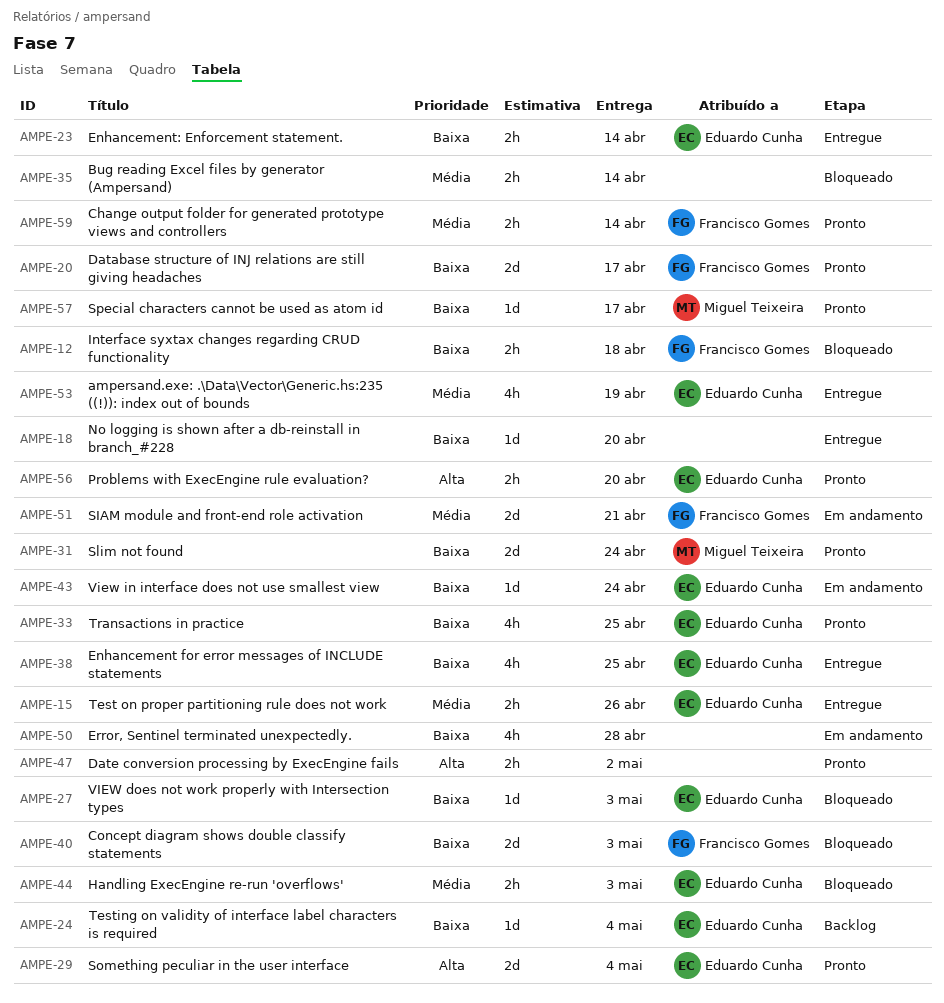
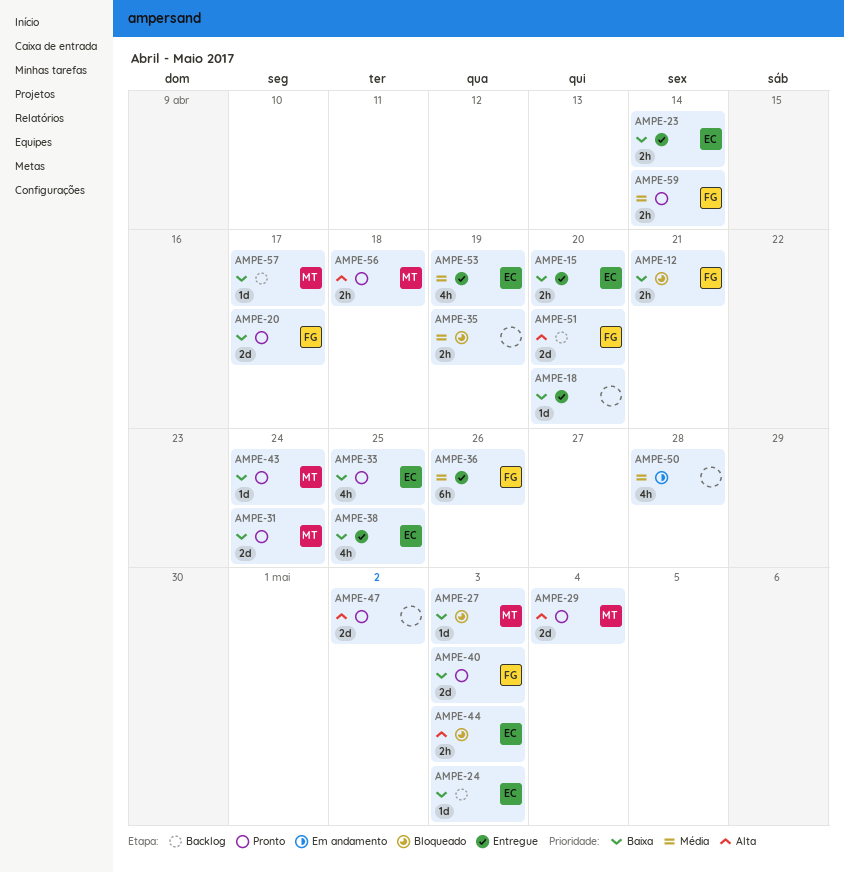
AMPE-12, due: Apr 18 -> Apr 21
AMPE-15, priority: Média -> Baixa
AMPE-15, due: Apr 26 -> Apr 20
AMPE-24, due: May 4 -> May 3
AMPE-27, owner: Eduardo Cunha -> Miguel Teixeira
AMPE-29, owner: Eduardo Cunha -> Miguel Teixeira
AMPE-35, due: Apr 14 -> Apr 19
AMPE-36: none -> present
AMPE-40, status: Bloqueado -> Pronto
AMPE-43, status: Em andamento -> Pronto
AMPE-43, owner: Eduardo Cunha -> Miguel Teixeira
AMPE-44, priority: Média -> Alta
AMPE-47, estimate: 2h -> 2d
AMPE-50, priority: Baixa -> Média
AMPE-51, status: Em andamento -> Backlog
AMPE-51, priority: Média -> Alta
AMPE-51, due: Apr 21 -> Apr 20
AMPE-56, owner: Eduardo Cunha -> Miguel Teixeira
AMPE-56, due: Apr 20 -> Apr 18
AMPE-57, status: Pronto -> Backlog

